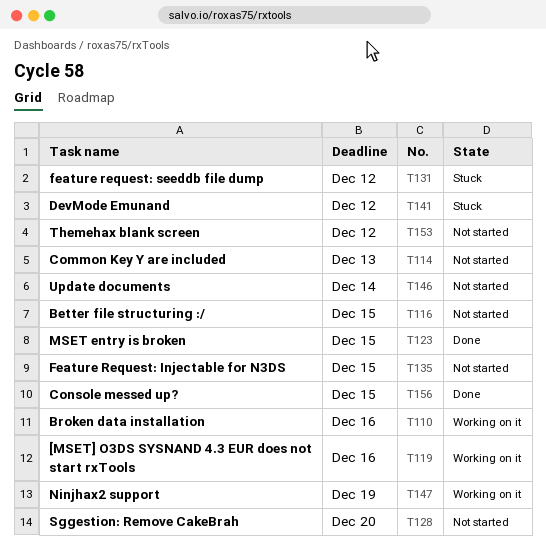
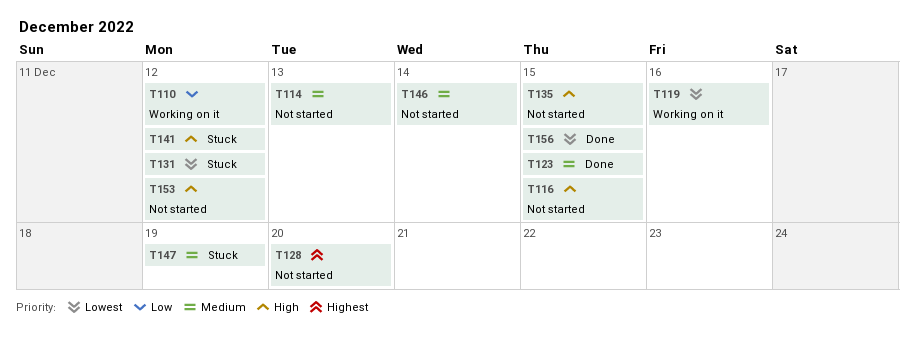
T110, due: Dec 16 -> Dec 12
T147, status: Working on it -> Stuck

